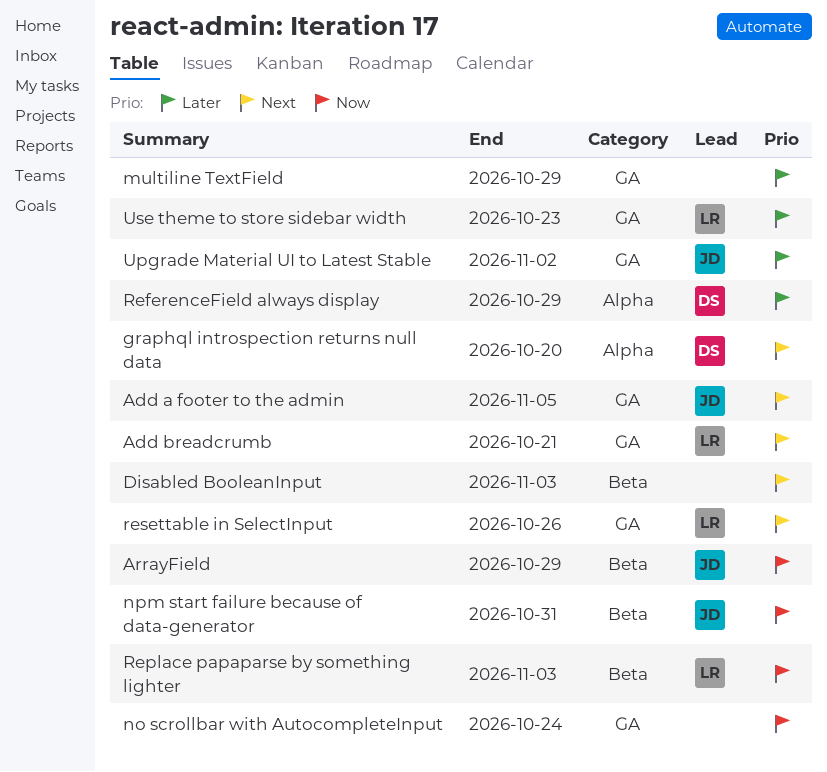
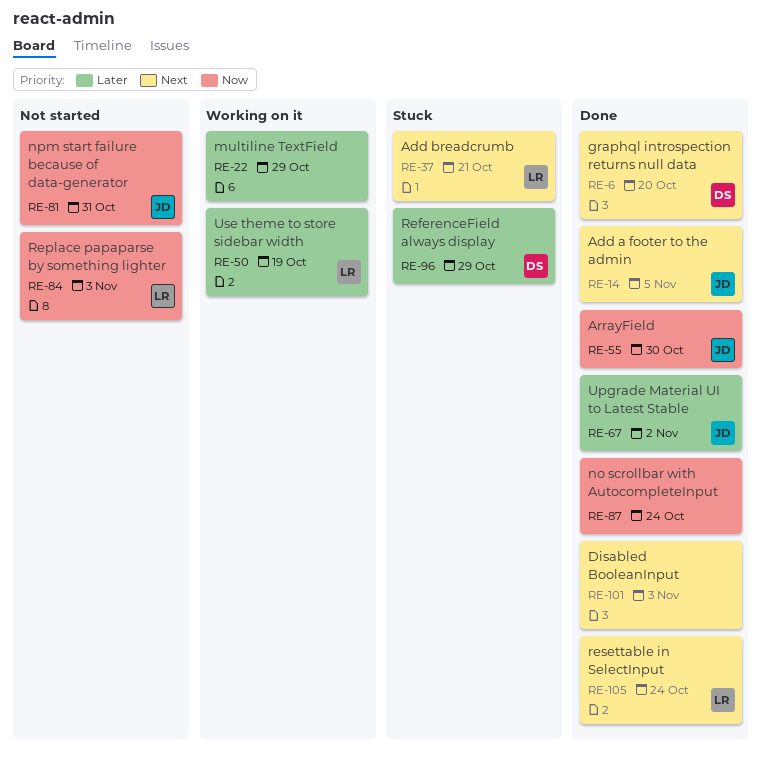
ArrayField, due: Oct 29 -> Oct 30
resettable in SelectInput, due: Oct 26 -> Oct 24
Use theme to store sidebar width, due: Oct 23 -> Oct 19

